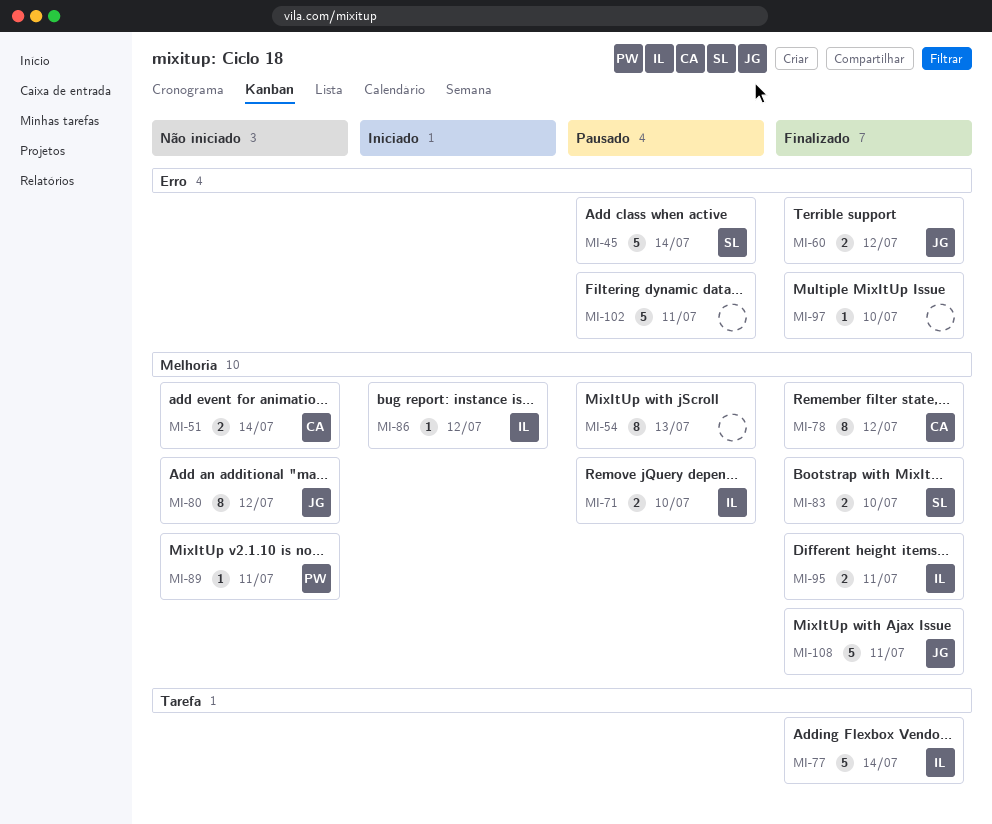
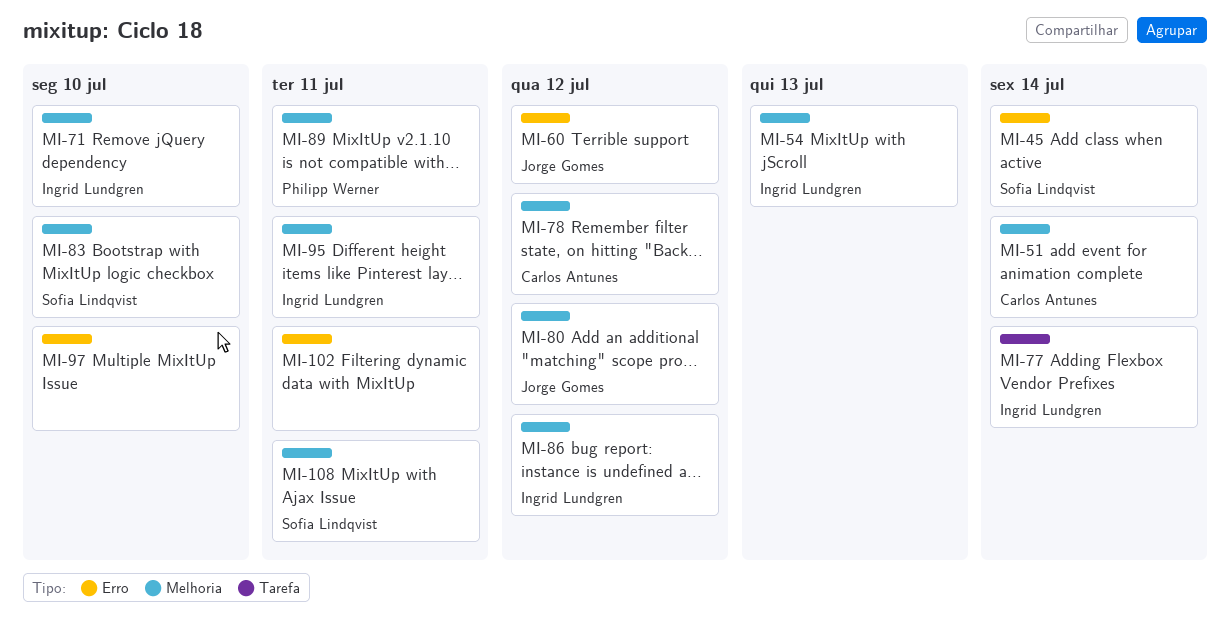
MI-54, owner: none -> Ingrid Lundgren
MI-108, owner: Jorge Gomes -> Sofia Lindqvist

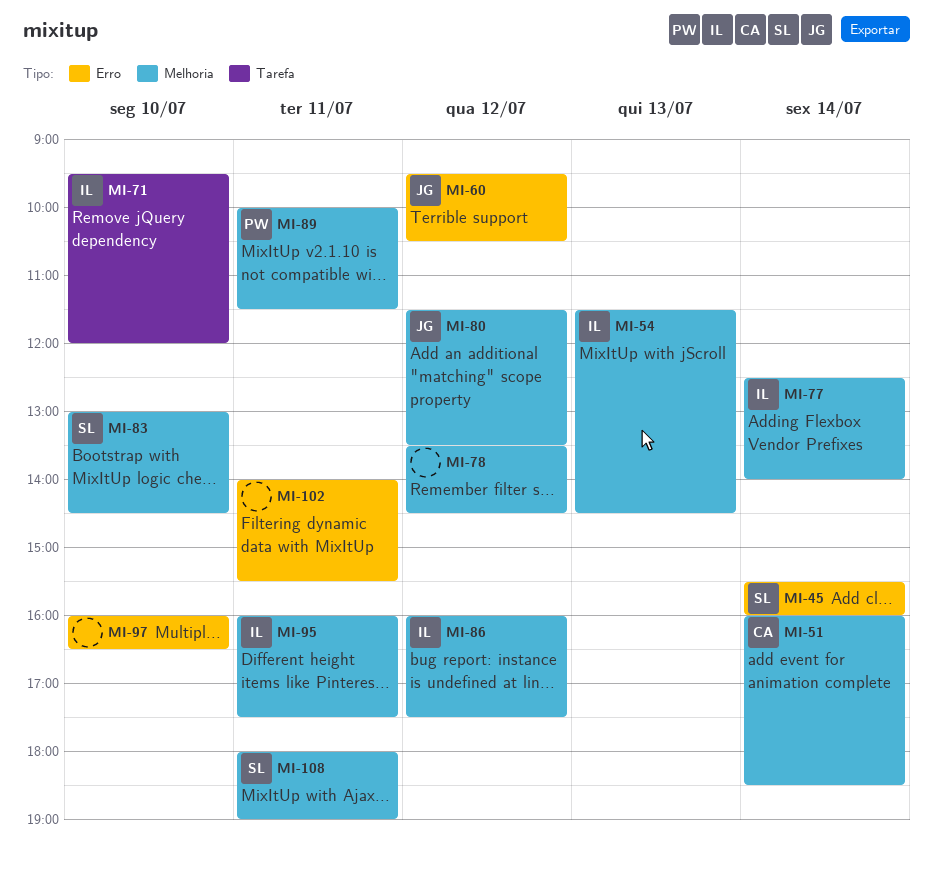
MI-71, label: Melhoria -> Tarefa
MI-77, label: Tarefa -> Melhoria
MI-78, owner: Carlos Antunes -> none

